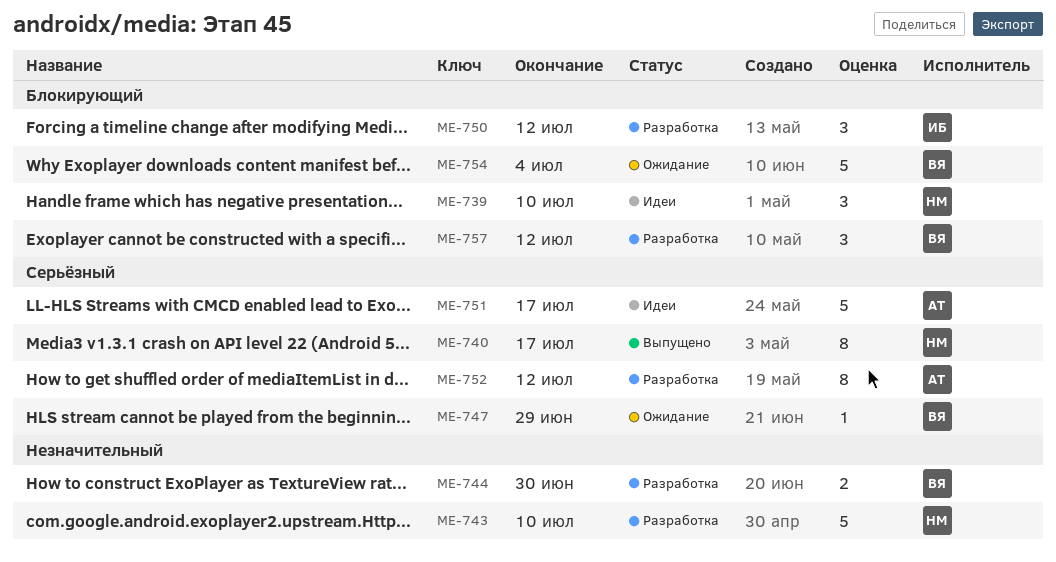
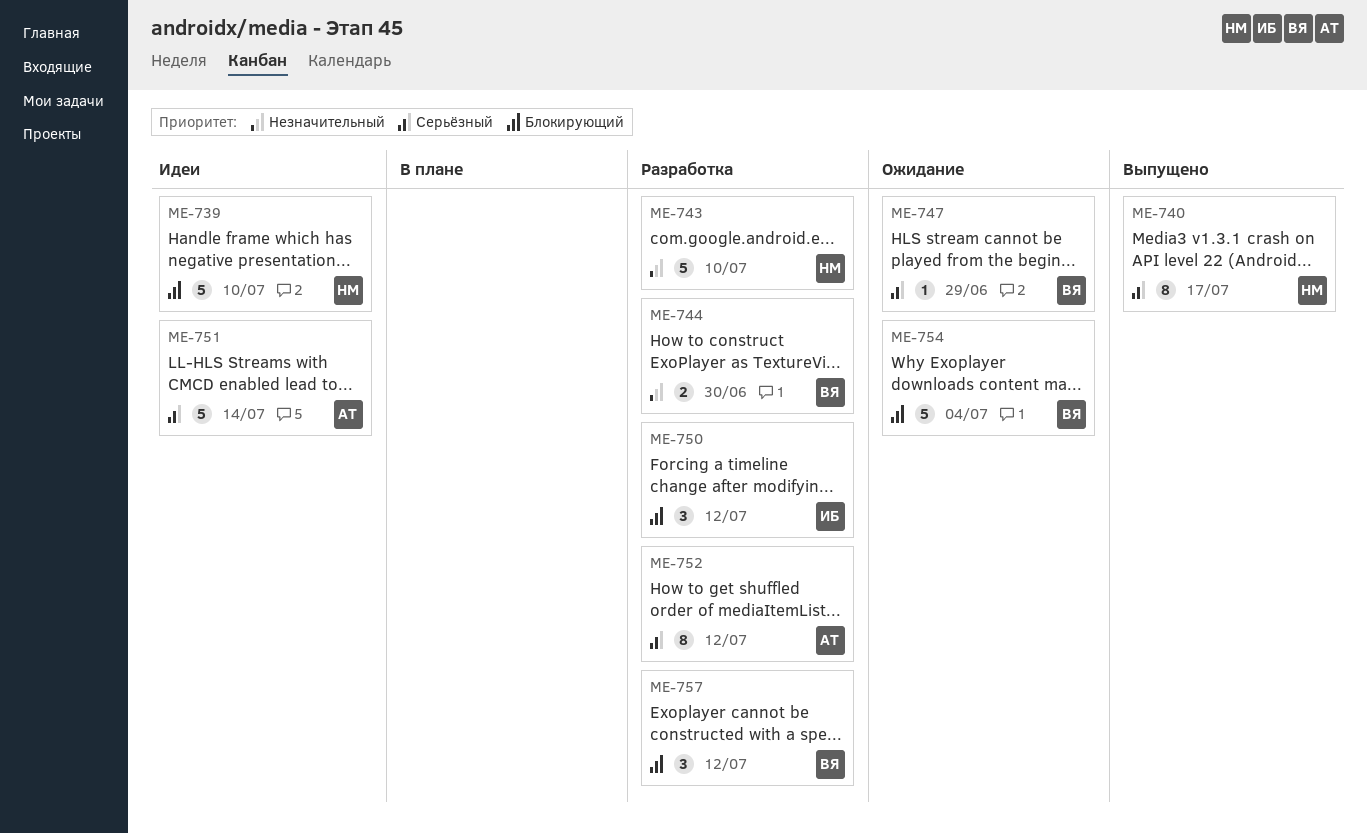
ME-739, estimate: 3 -> 5
ME-751, due: Jul 17 -> Jul 14

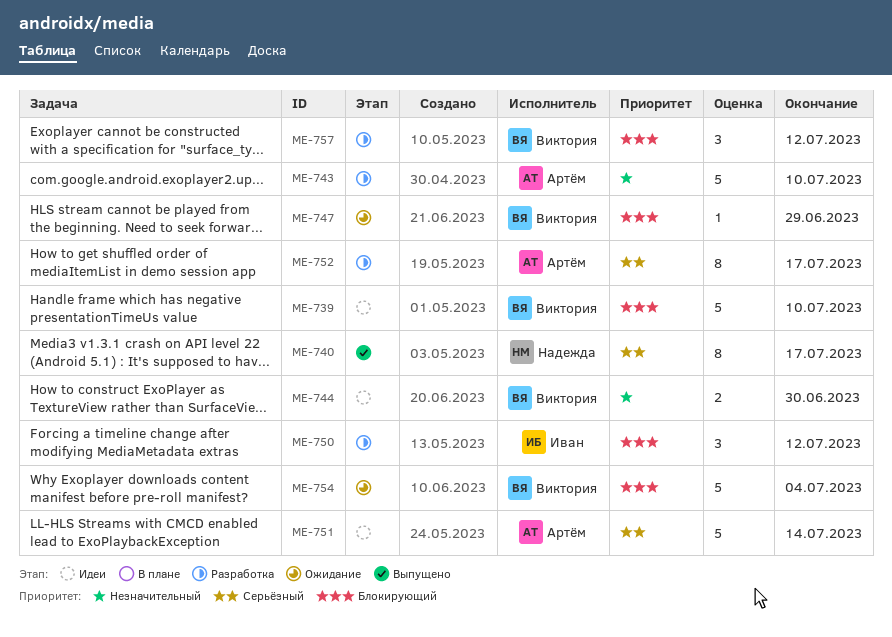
ME-739, owner: Надежда -> Виктория
ME-743, owner: Надежда -> Артём
ME-744, status: Разработка -> Идеи
ME-747, priority: Серьёзный -> Блокирующий
ME-752, due: Jul 12 -> Jul 17

